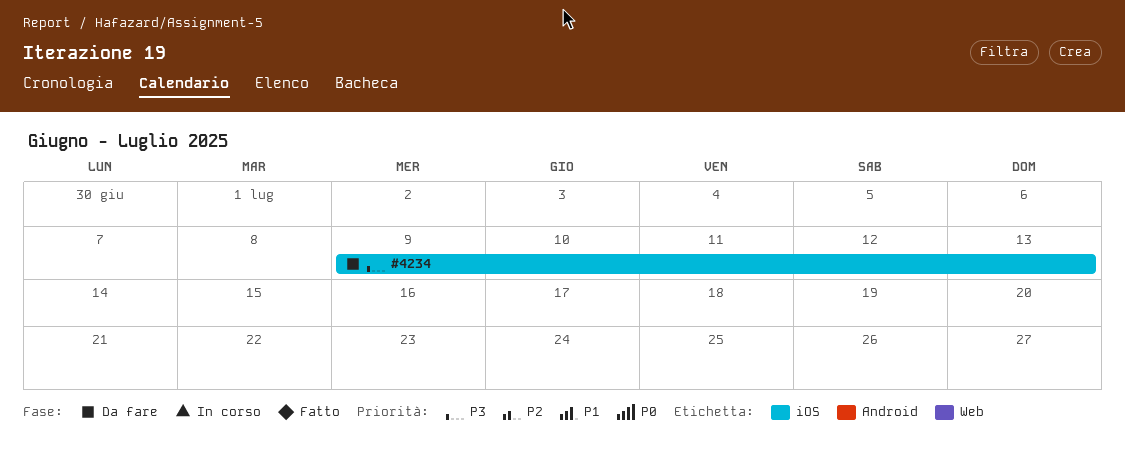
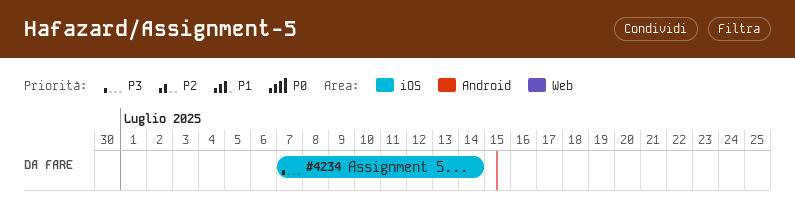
#4234, start: Jul 9 -> Jul 7
#4234, due: Jul 13 -> Jul 14

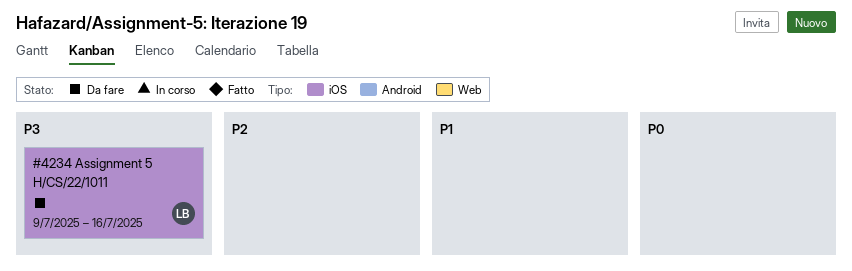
#4234, start: Jul 7 -> Jul 9
#4234, due: Jul 14 -> Jul 16

